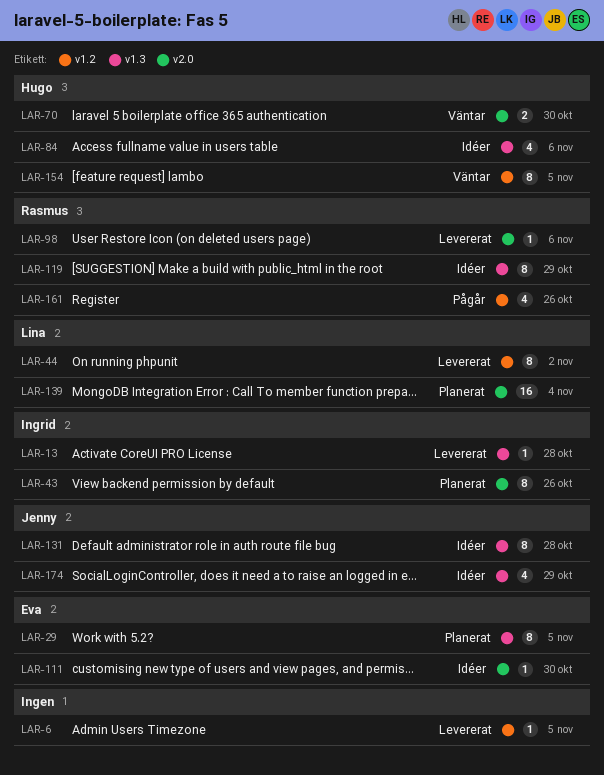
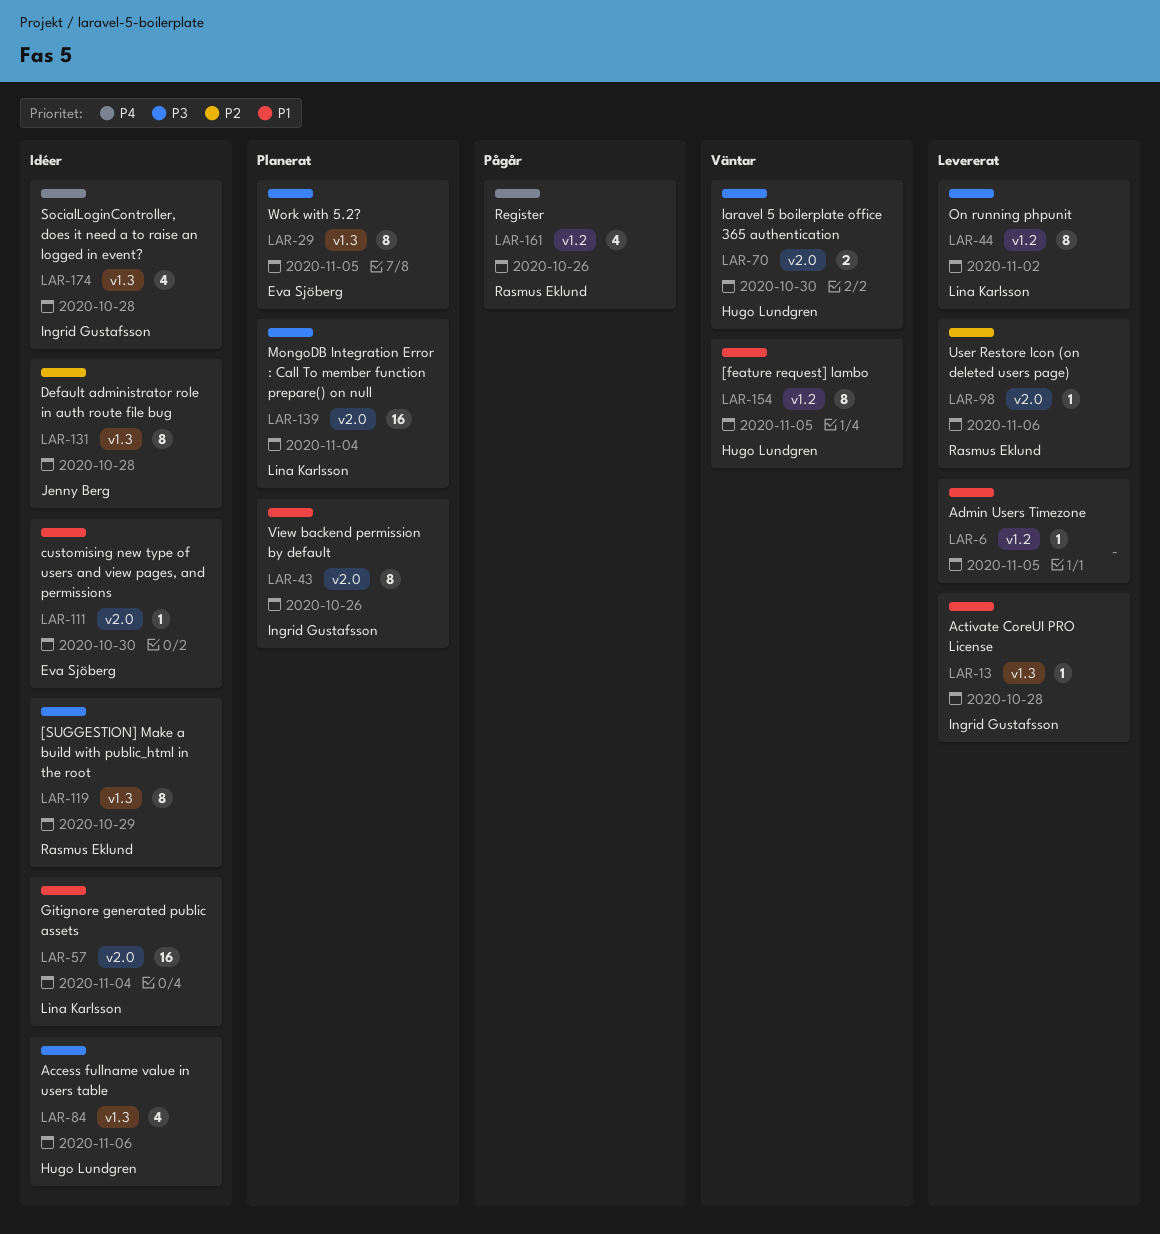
LAR-57: none -> present
LAR-174, owner: Jenny Berg -> Ingrid Gustafsson
LAR-174, due: Oct 29 -> Oct 28

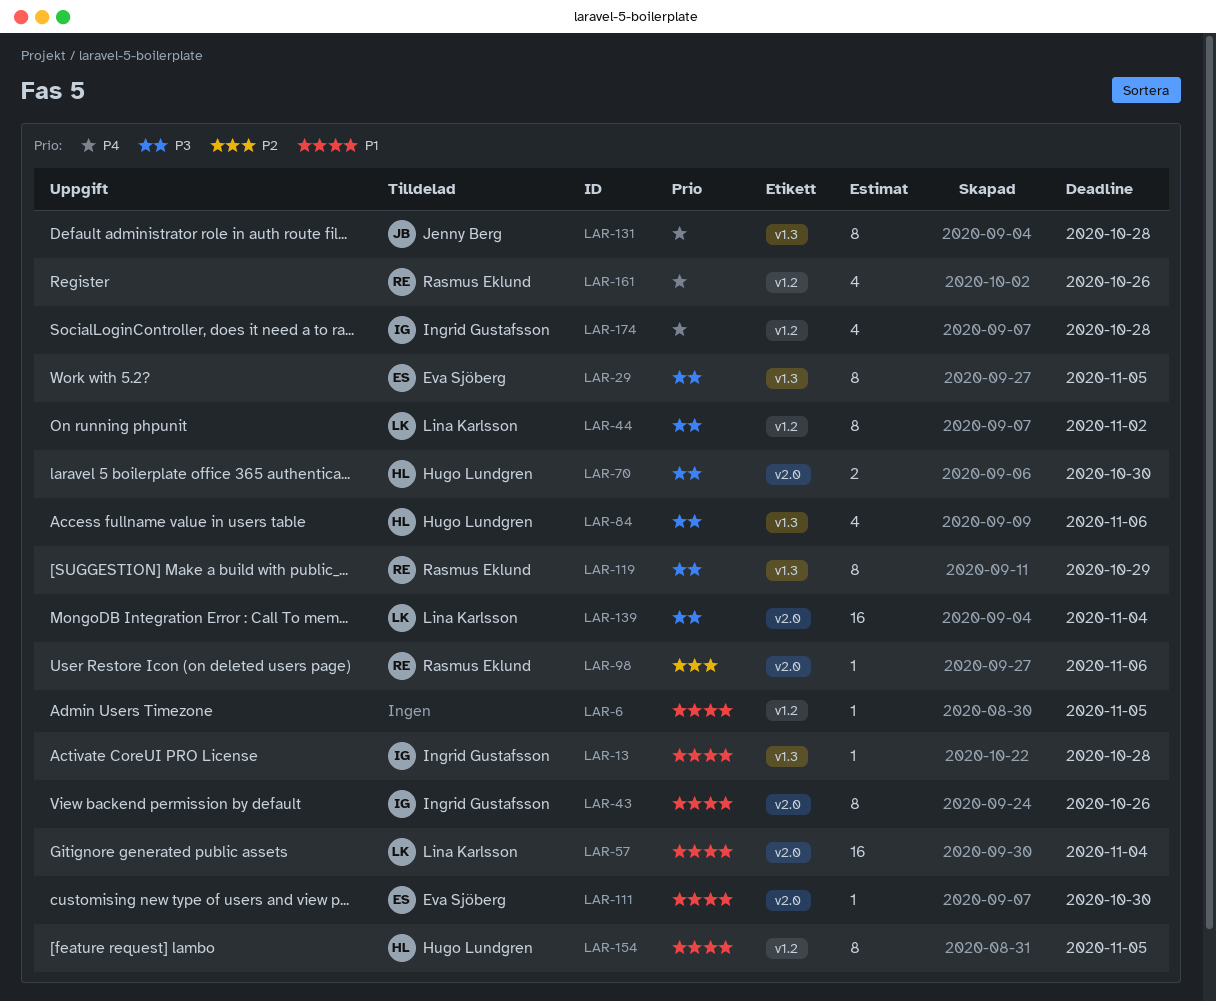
LAR-131, priority: P2 -> P4
LAR-174, label: v1.3 -> v1.2

